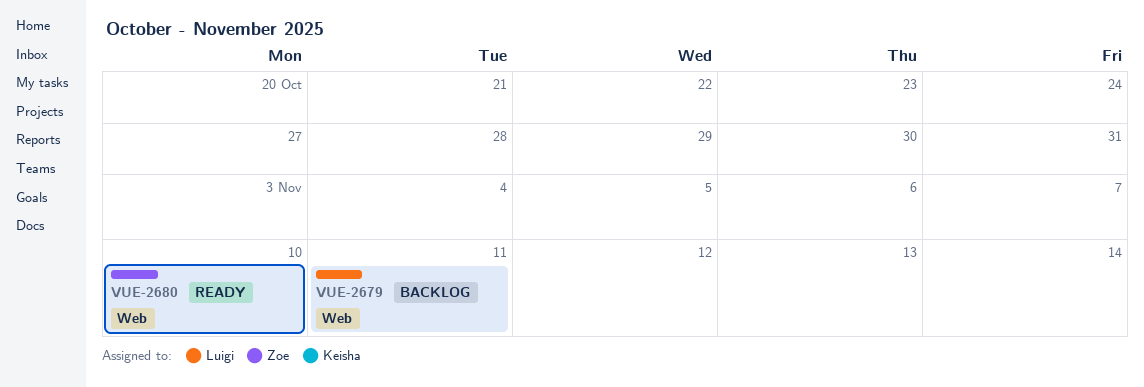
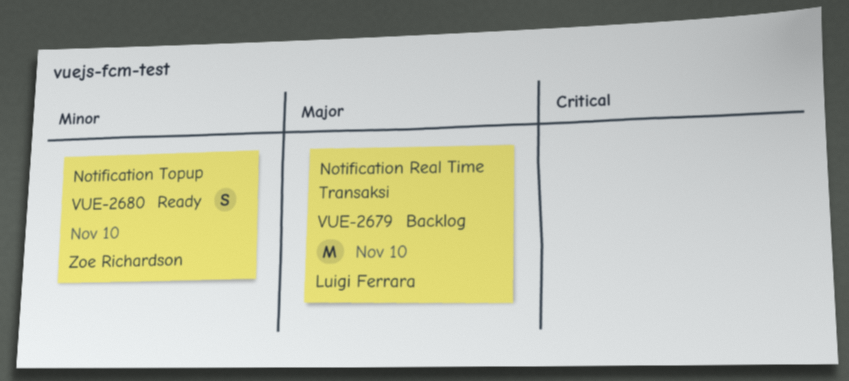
VUE-2679, due: Nov 11 -> Nov 10

